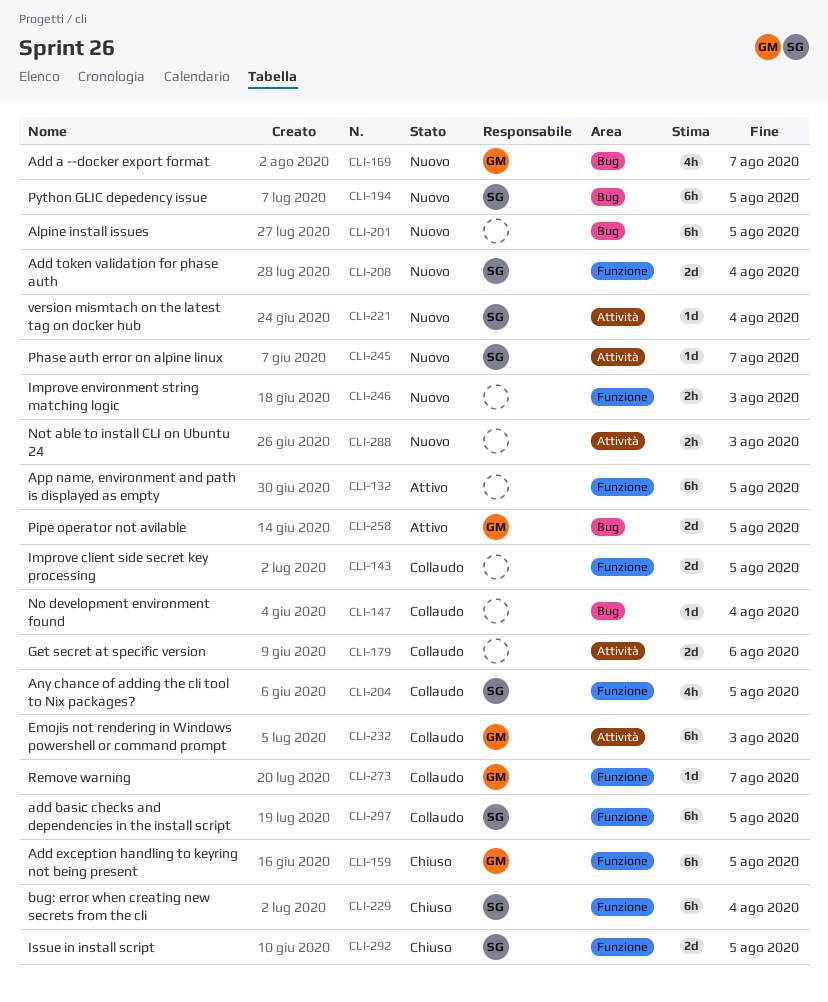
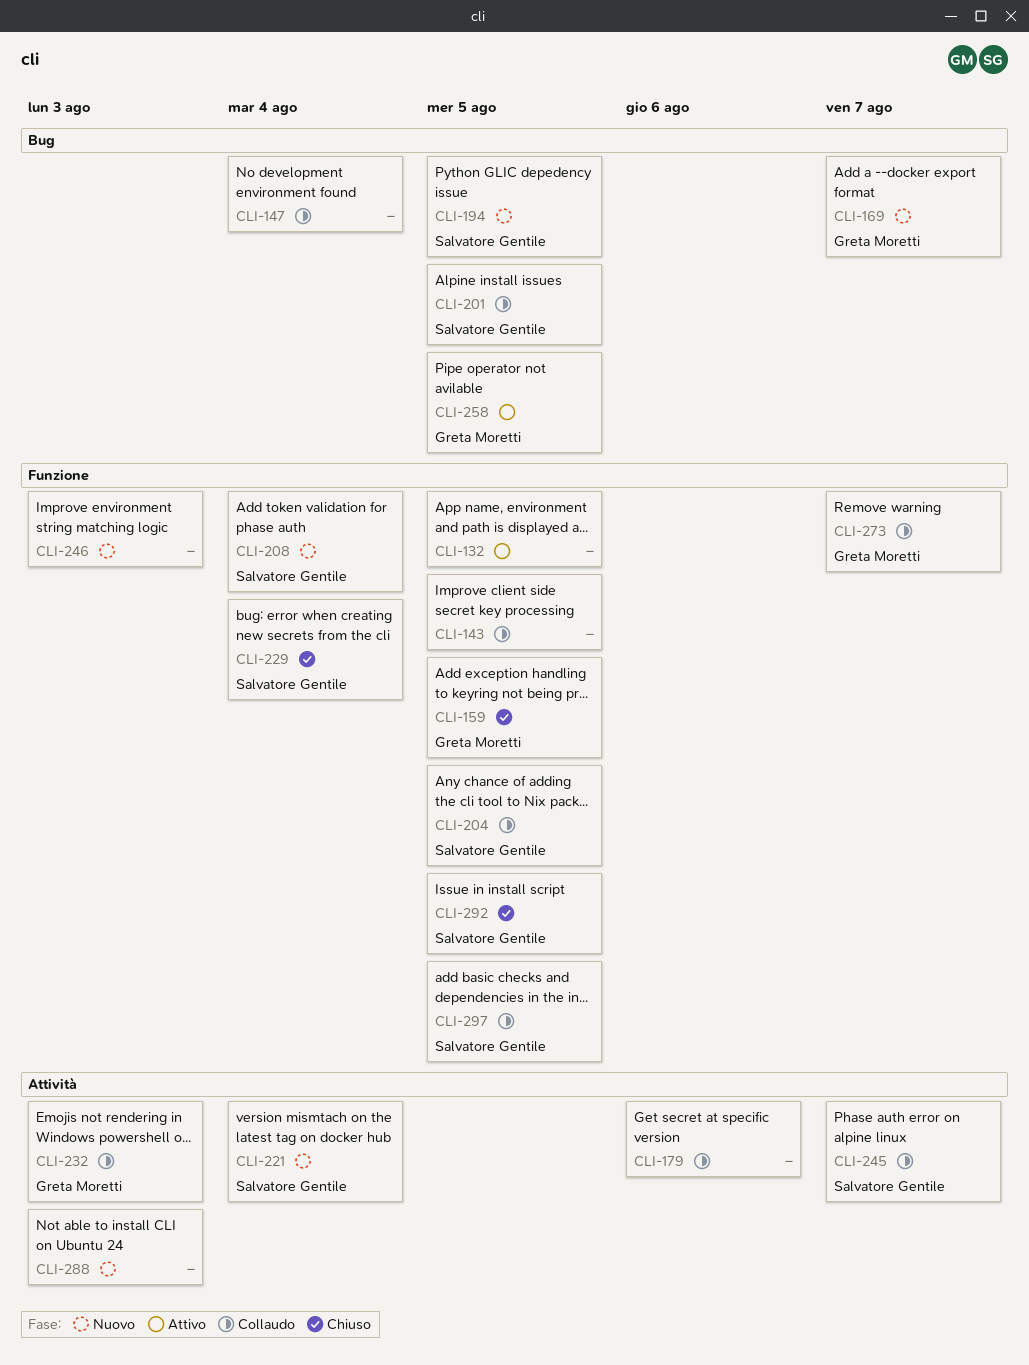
CLI-201, status: Nuovo -> Collaudo
CLI-201, owner: none -> Salvatore Gentile
CLI-245, status: Nuovo -> Collaudo

